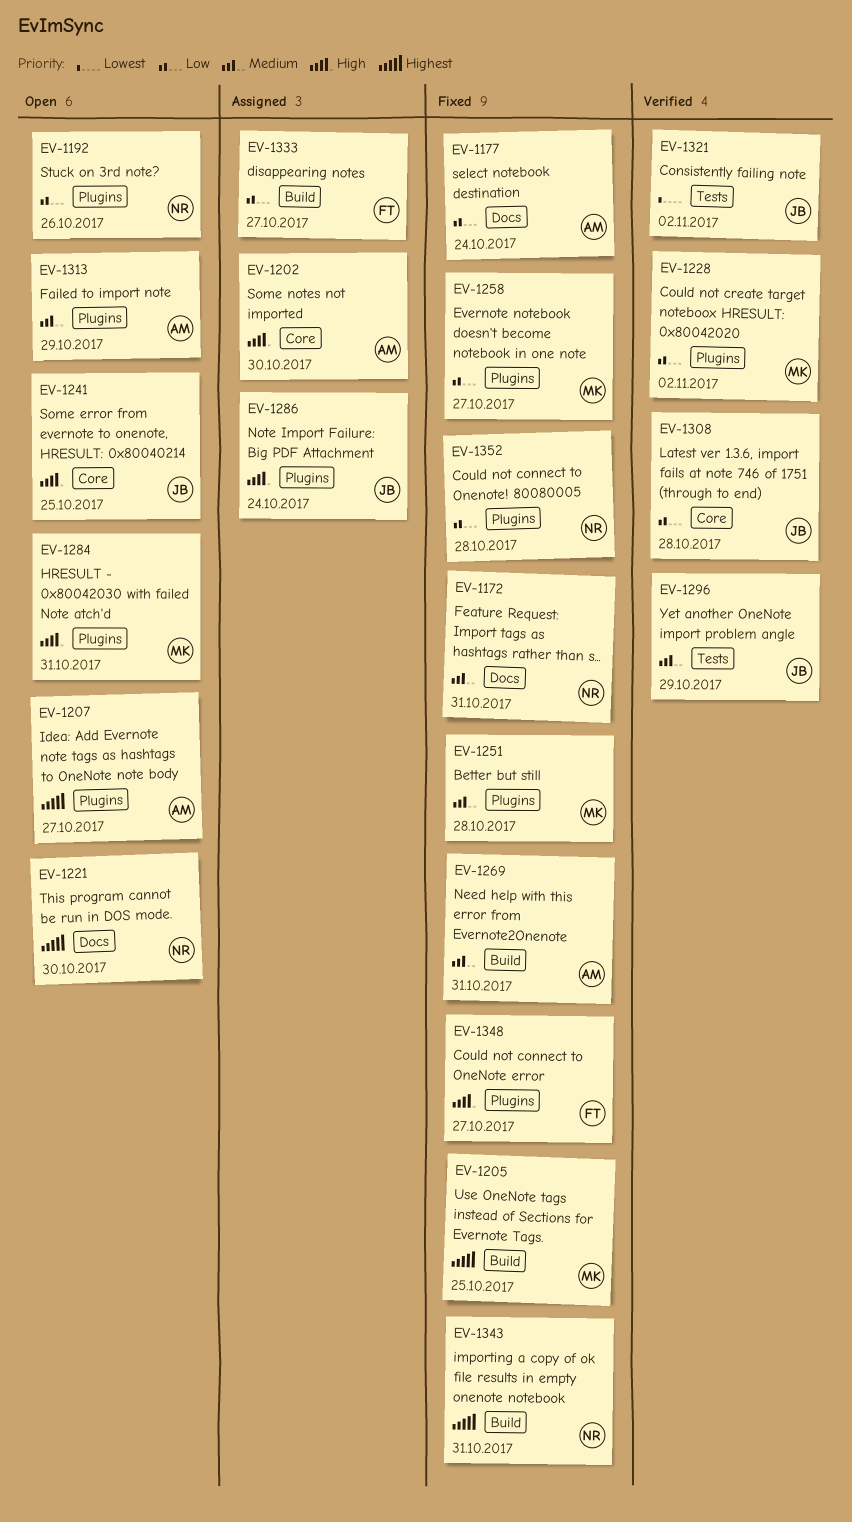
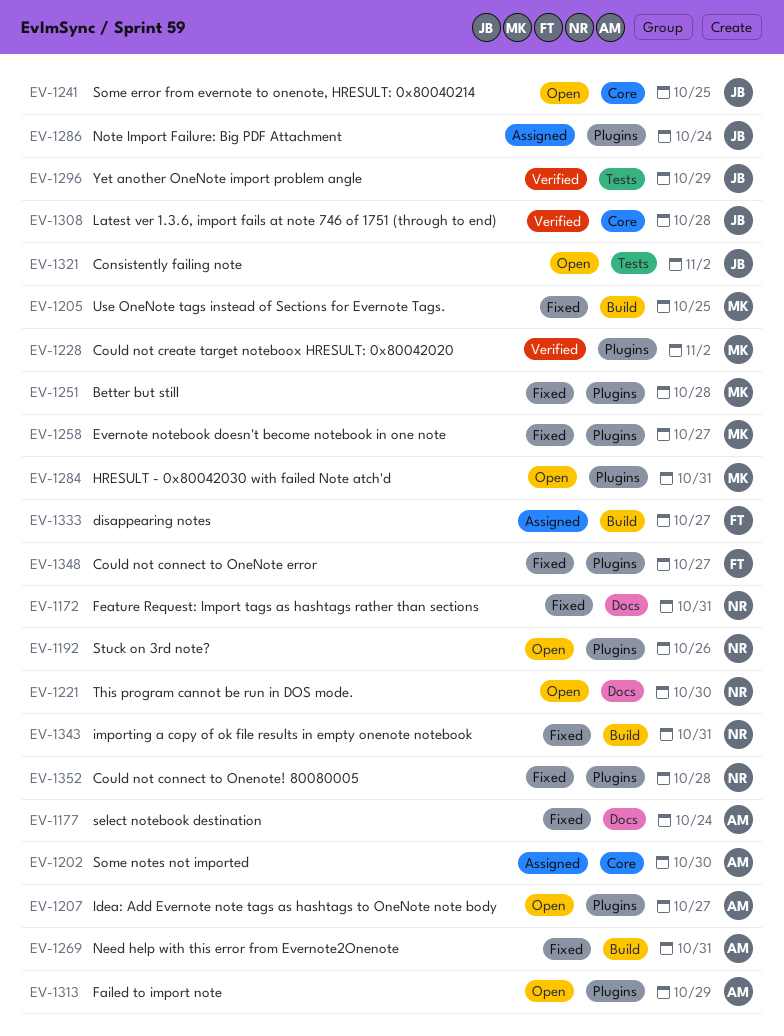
EV-1321, status: Verified -> Open

